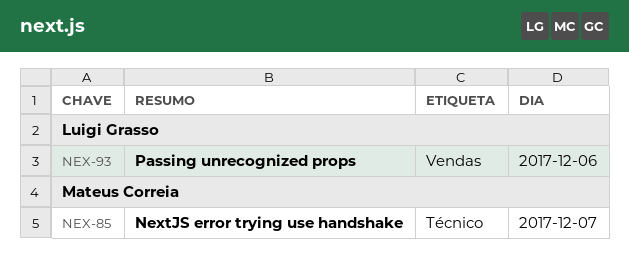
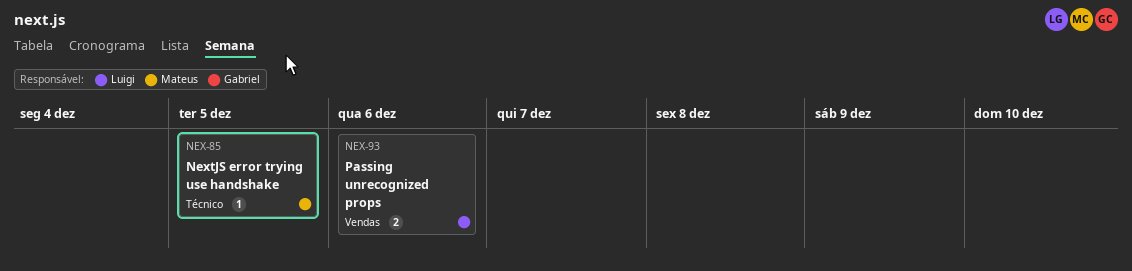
NEX-85, day: Dec 7 -> Dec 5

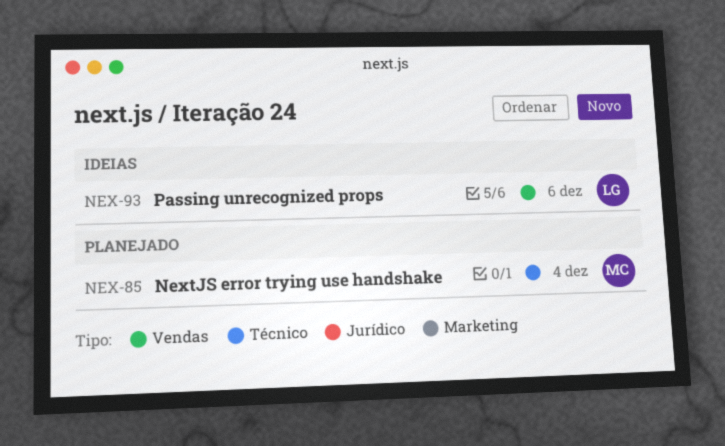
NEX-85, day: Dec 5 -> Dec 4

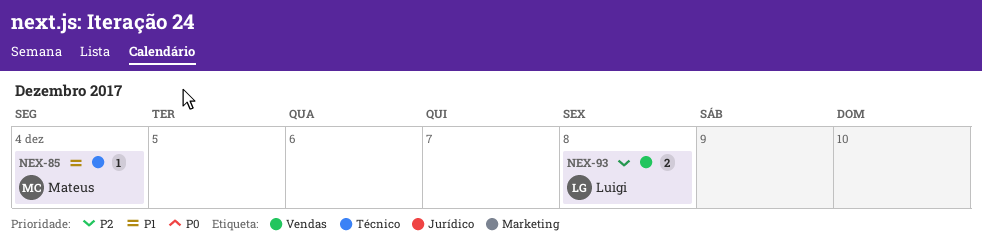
NEX-93, day: Dec 6 -> Dec 8

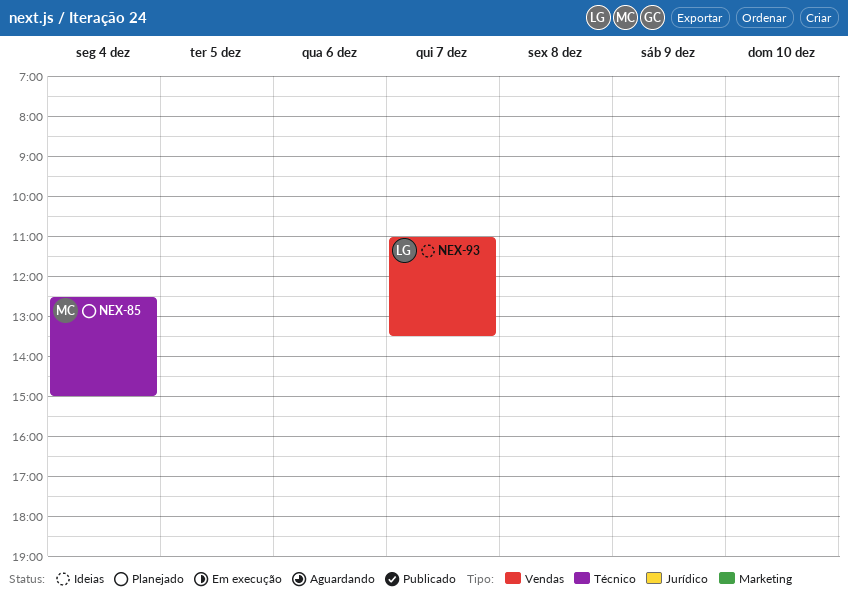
NEX-93, day: Dec 8 -> Dec 7

